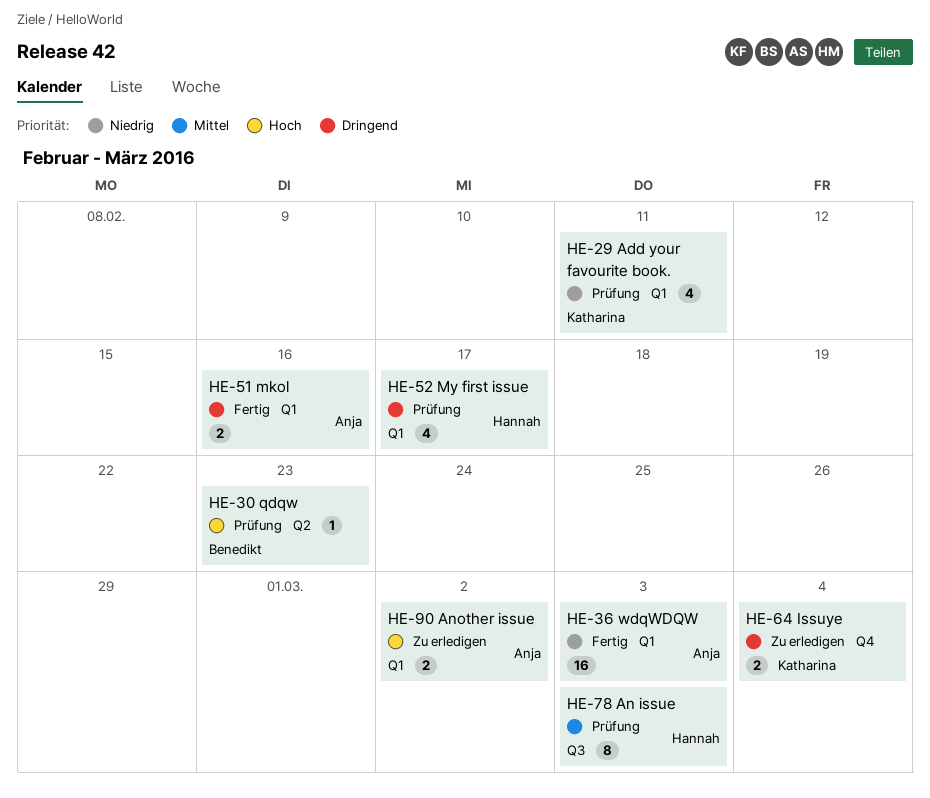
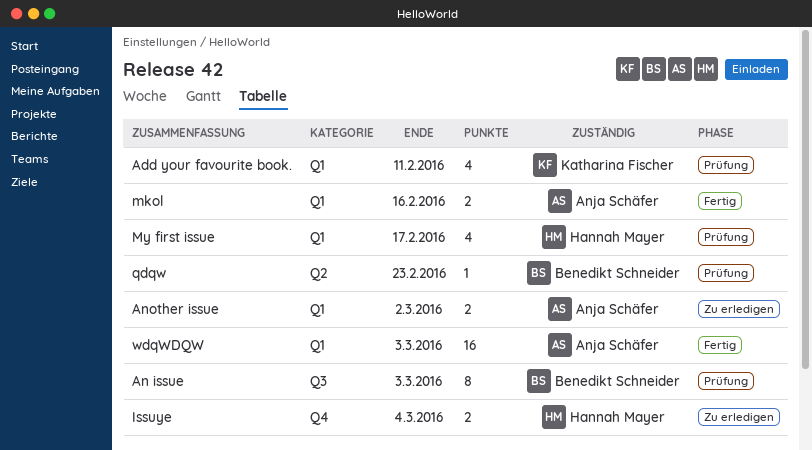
An issue, owner: Hannah Mayer -> Benedikt Schneider
Issuye, owner: Katharina Fischer -> Hannah Mayer

